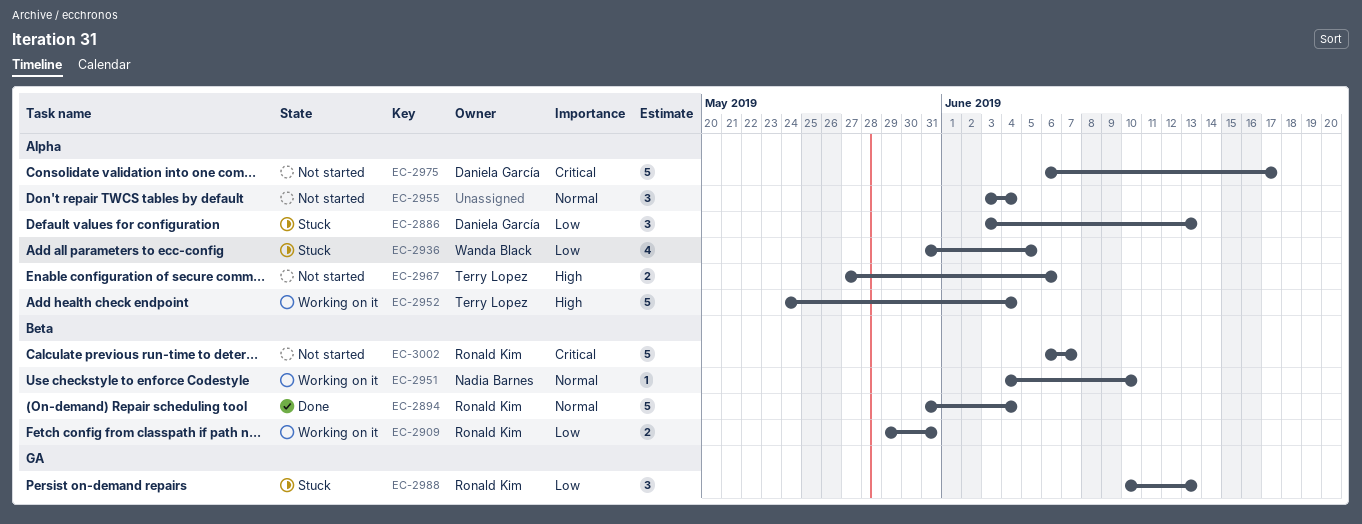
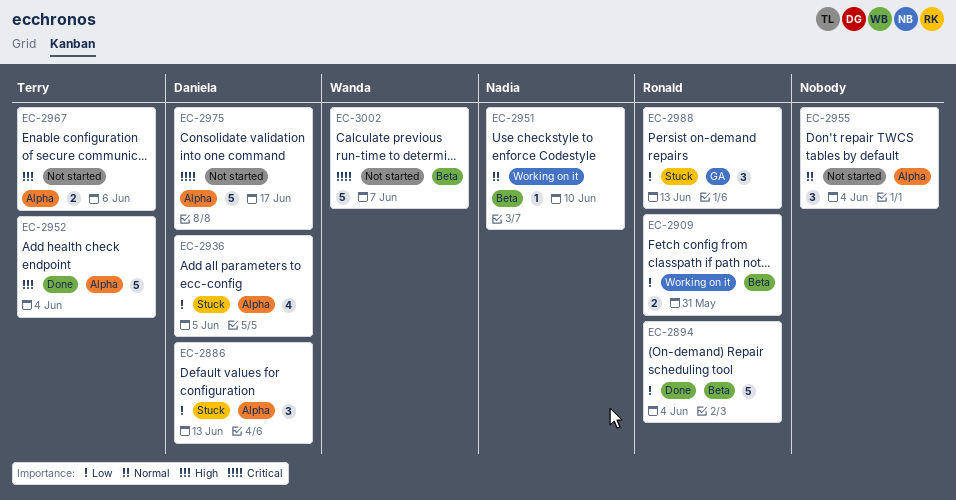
EC-2894, priority: Normal -> Low
EC-2936, owner: Wanda Black -> Daniela García
EC-2952, status: Working on it -> Done
EC-3002, owner: Ronald Kim -> Wanda Black

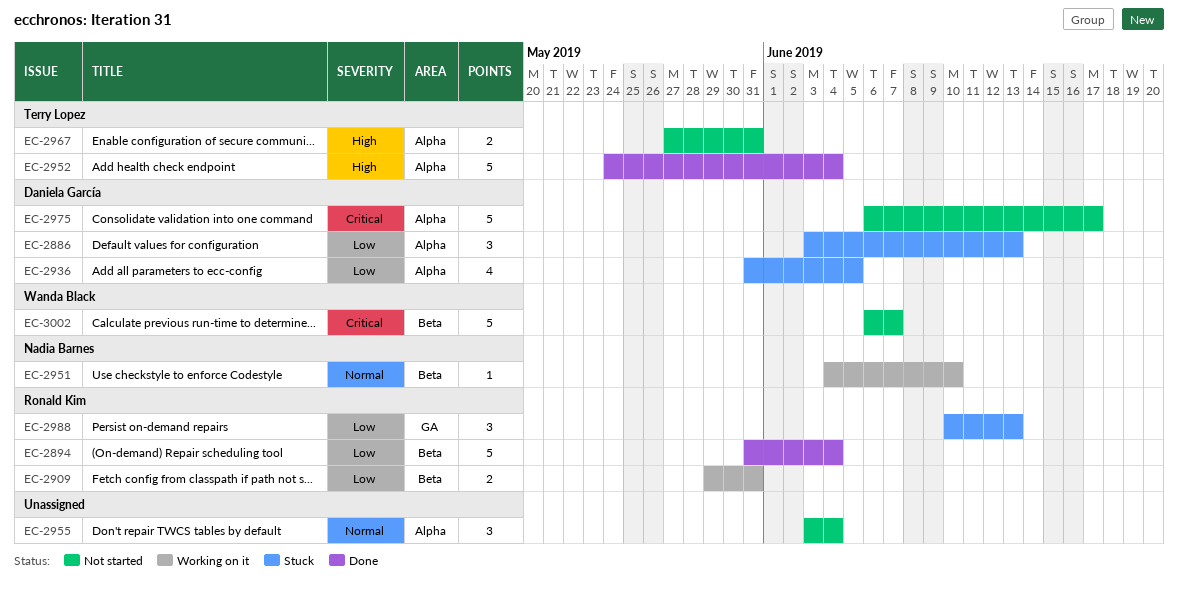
EC-2967, due: Jun 6 -> May 31

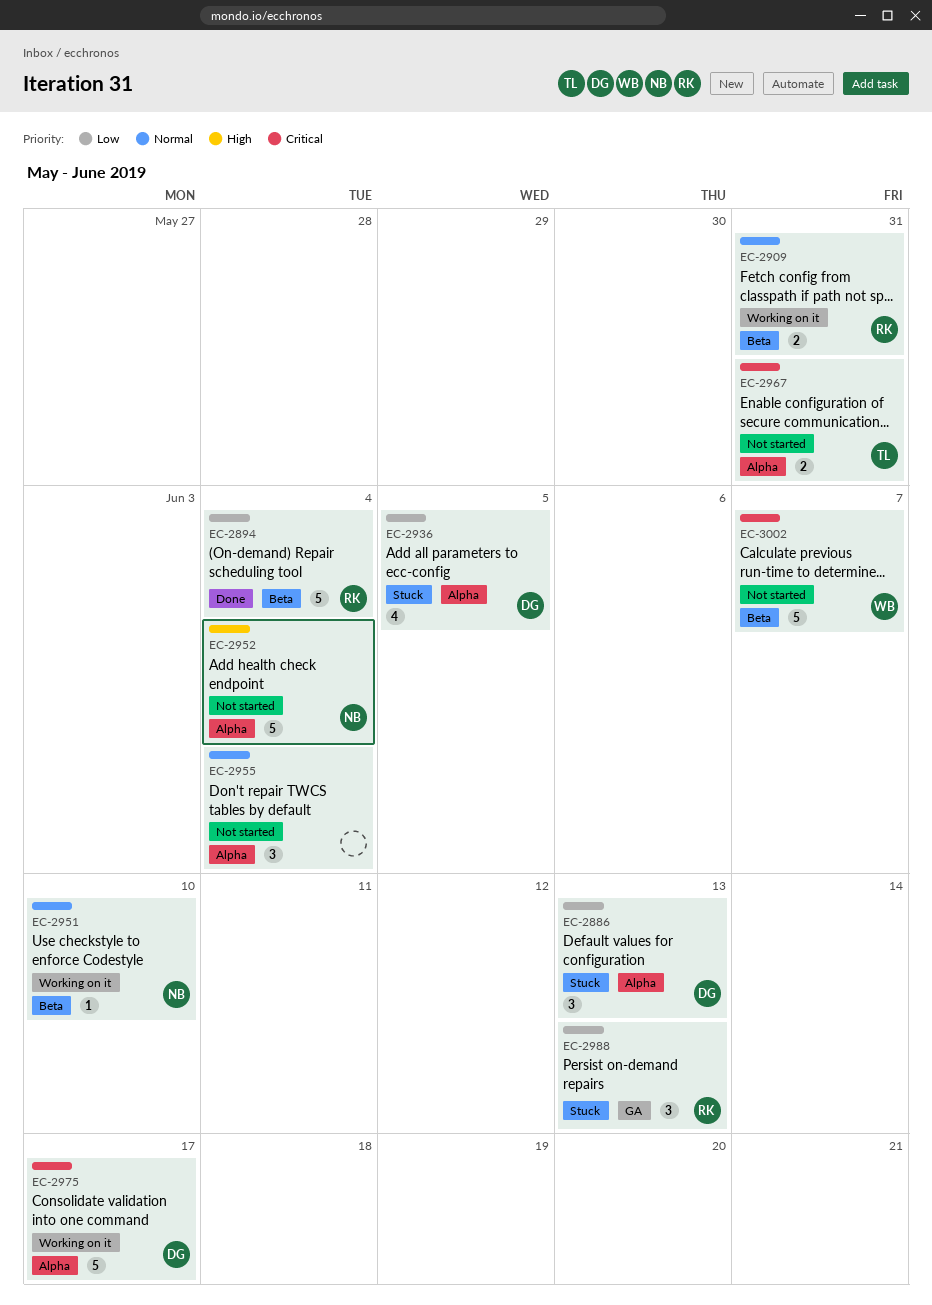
EC-2909, priority: Low -> Normal
EC-2952, status: Done -> Not started
EC-2952, owner: Terry Lopez -> Nadia Barnes
EC-2967, priority: High -> Critical
EC-2975, status: Not started -> Working on it

